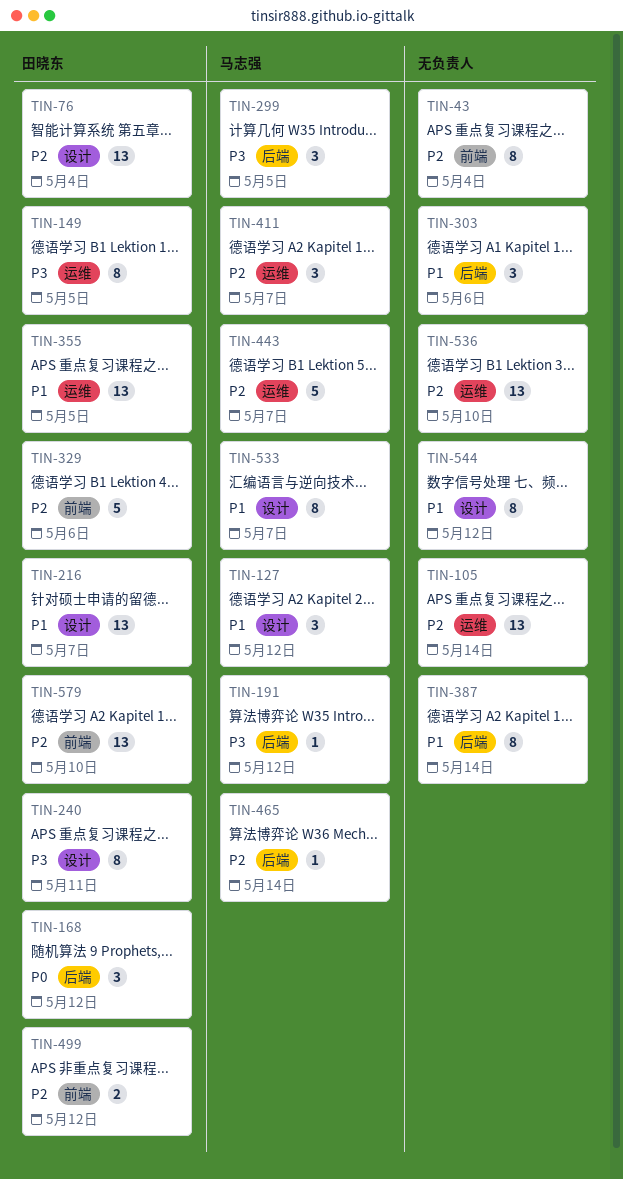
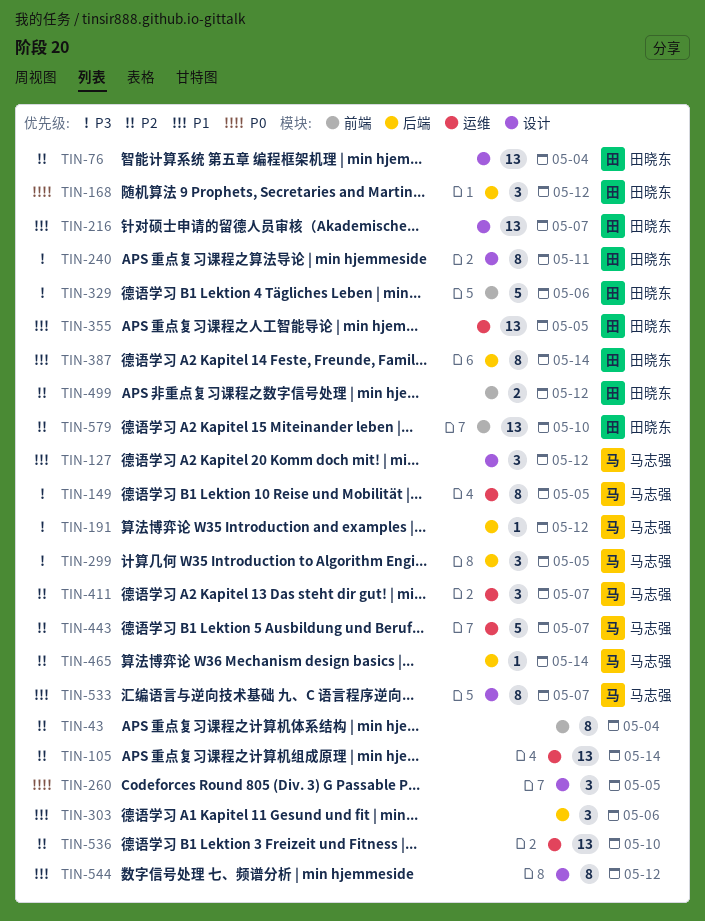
TIN-149, owner: 田晓东 -> 马志强
TIN-260: none -> present
TIN-329, priority: P2 -> P3
TIN-387, owner: none -> 田晓东

